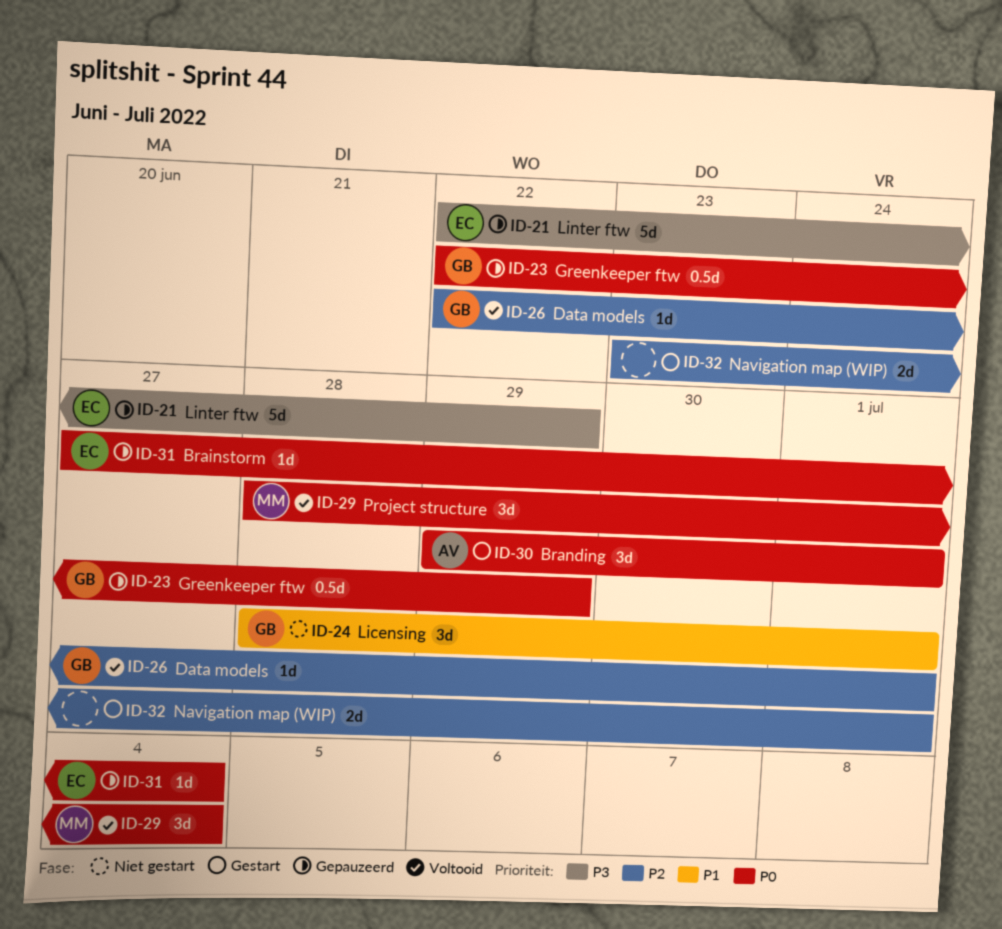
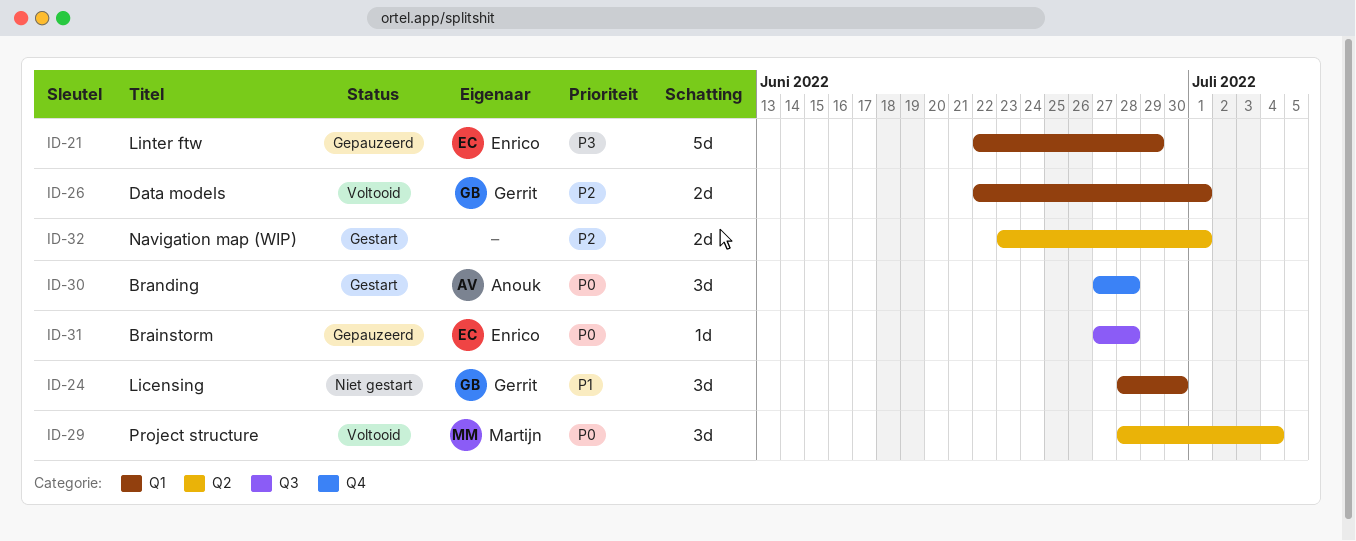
ID-23: present -> none
ID-24, due: Jul 1 -> Jun 30
ID-26, estimate: 1d -> 2d
ID-30, start: Jun 29 -> Jun 27
ID-30, due: Jul 1 -> Jun 28
ID-31, due: Jul 4 -> Jun 28

